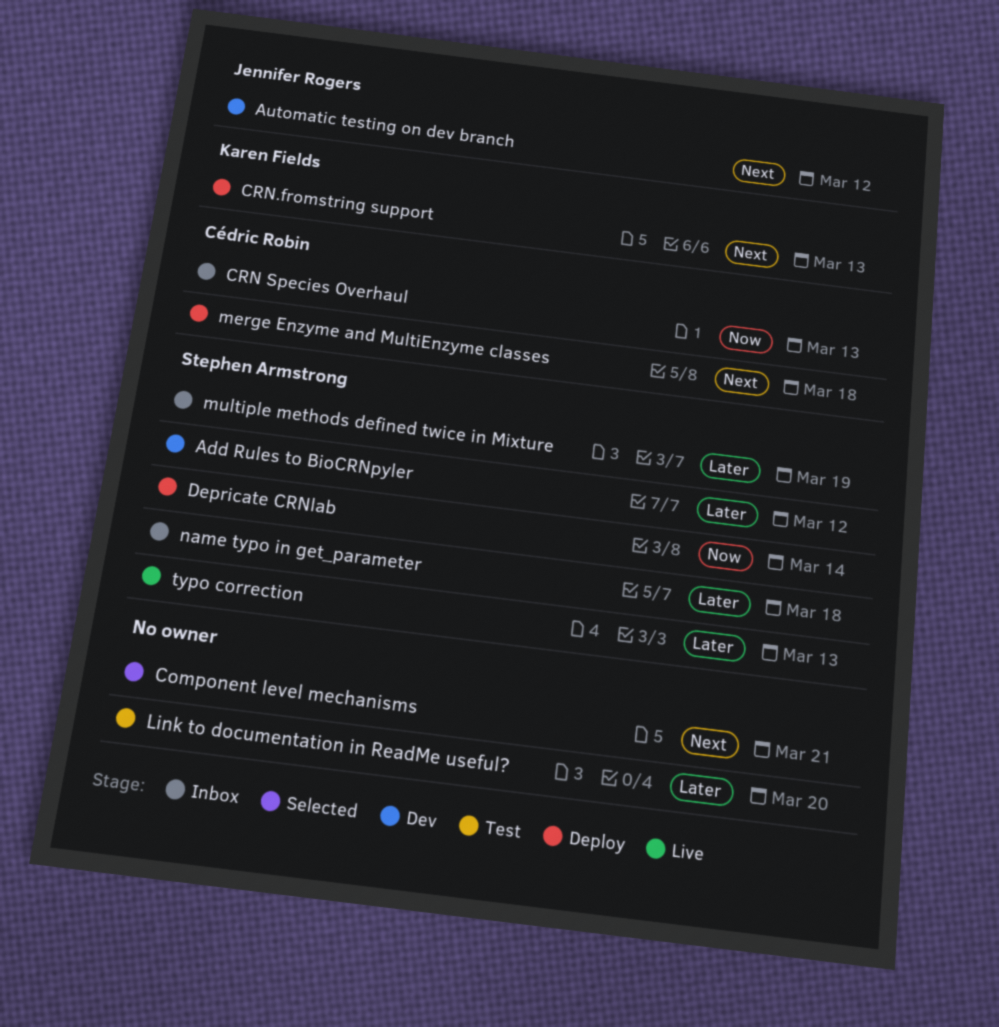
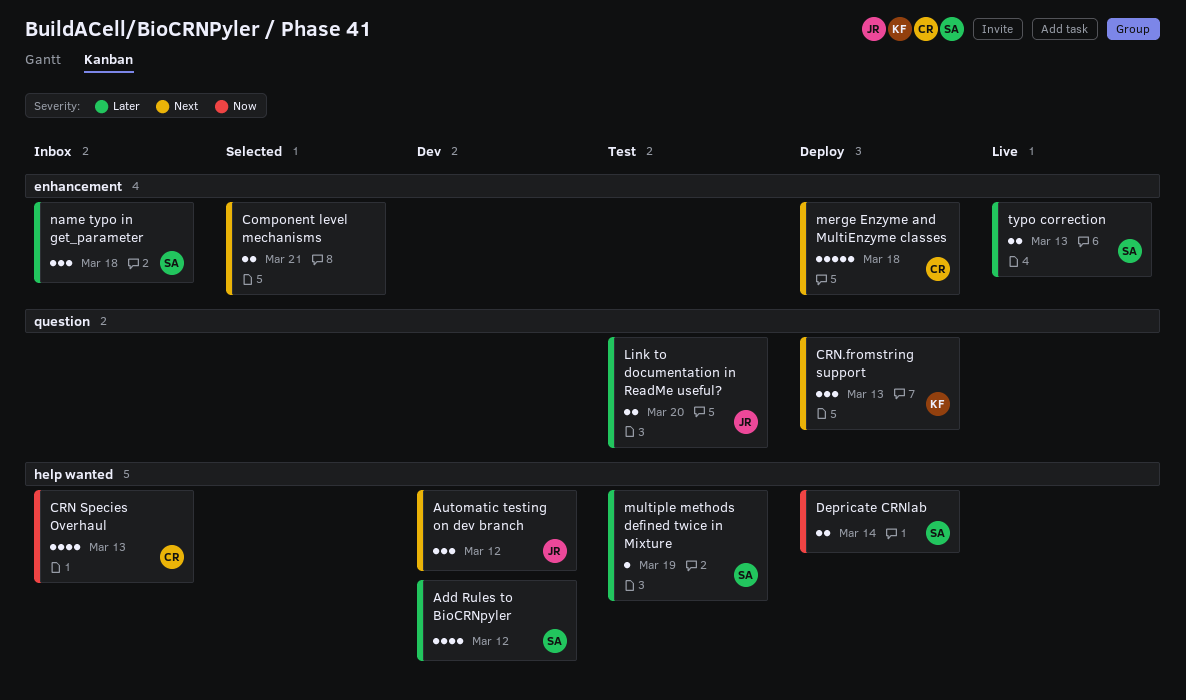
Link to documentation in ReadMe useful?, owner: none -> Jennifer Rogers
multiple methods defined twice in Mixture, status: Inbox -> Test

